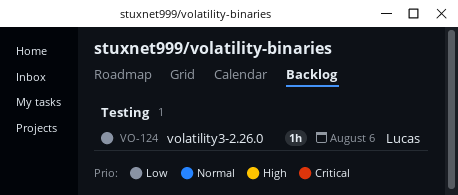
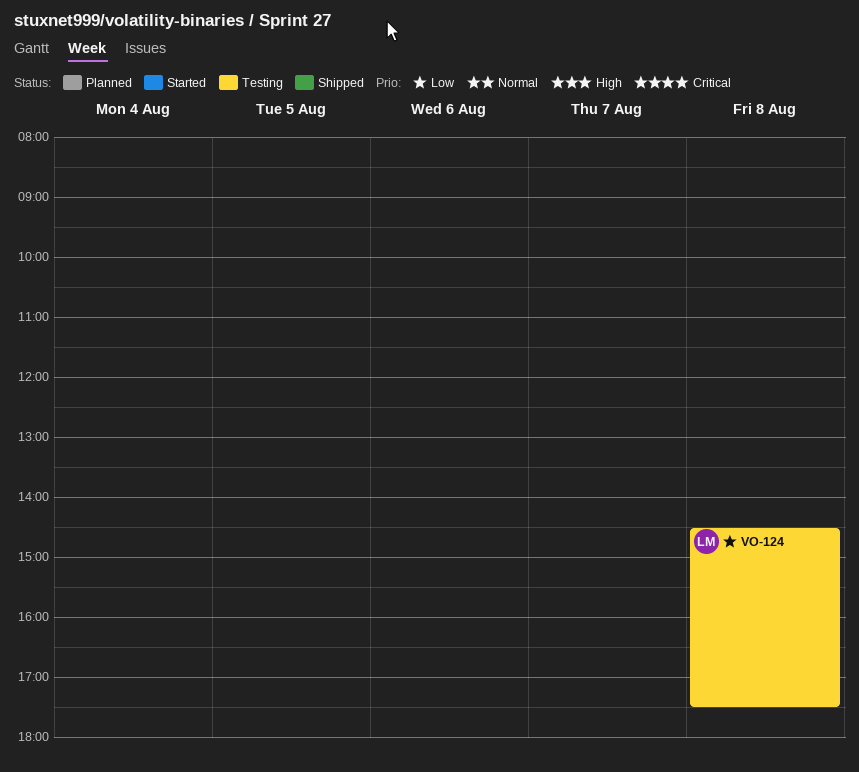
VO-124, day: Aug 6 -> Aug 8

